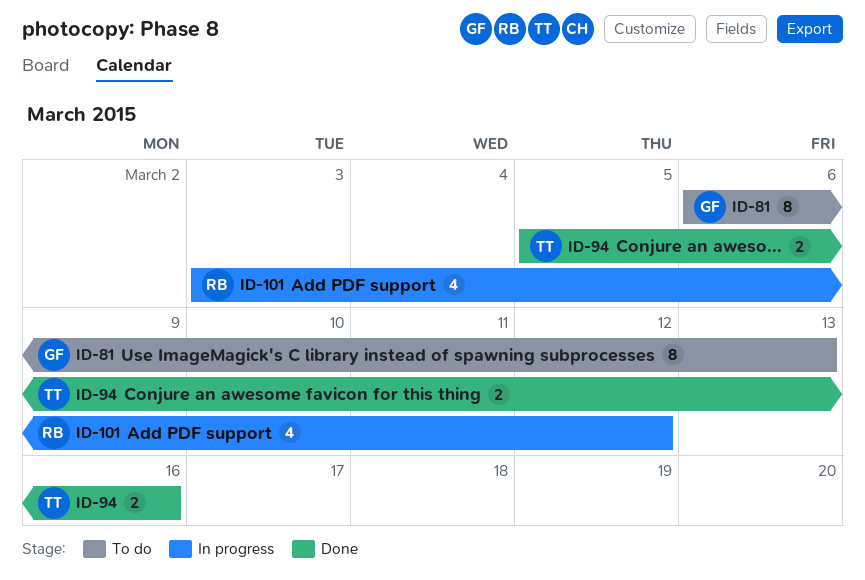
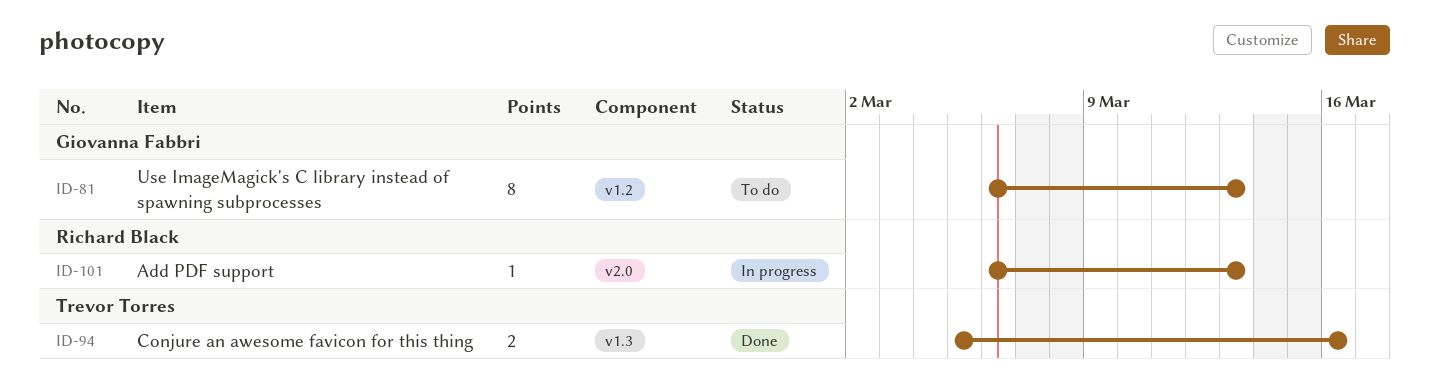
ID-101, estimate: 4 -> 1
ID-101, start: Mar 3 -> Mar 6
ID-101, due: Mar 12 -> Mar 13

